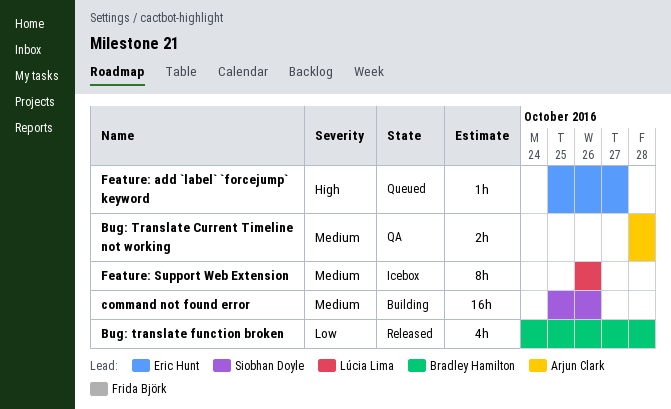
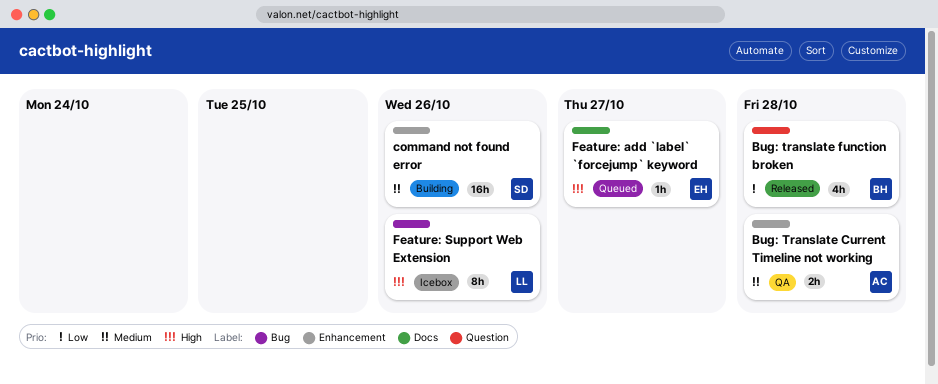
Feature: Support Web Extension, priority: Medium -> High

